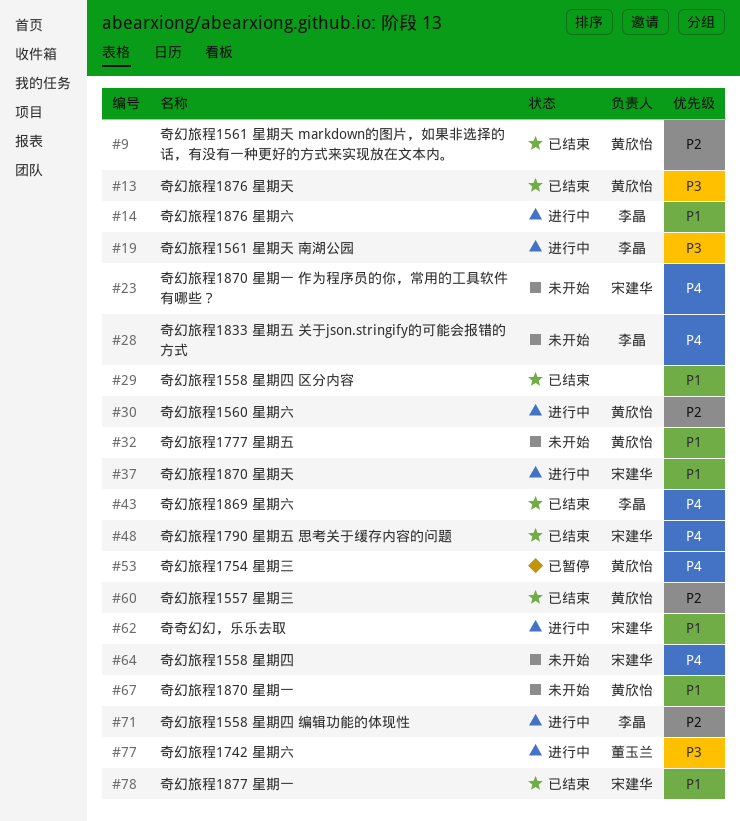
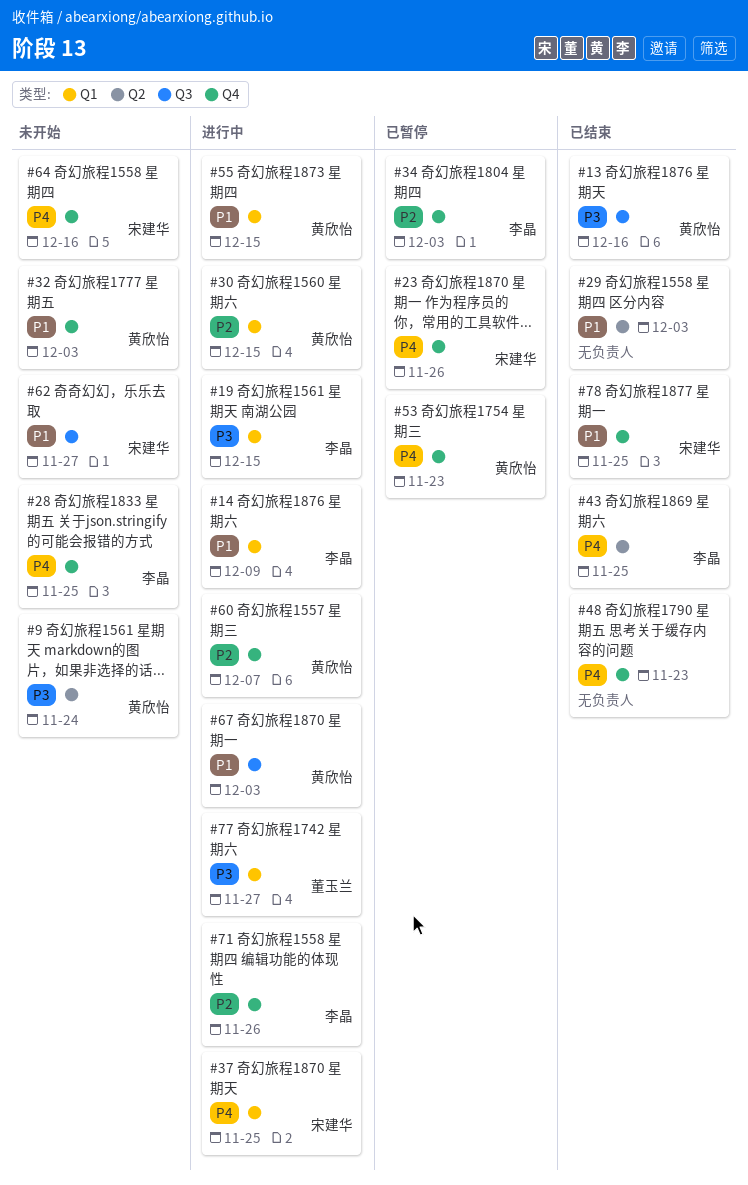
#9, status: 已结束 -> 未开始
#9, priority: P2 -> P3
#23, status: 未开始 -> 已暂停
#34: none -> present
#37, priority: P1 -> P4
#48, owner: 宋建华 -> none
#55: none -> present
#60, status: 已结束 -> 进行中
#62, status: 进行中 -> 未开始
#67, status: 未开始 -> 进行中

